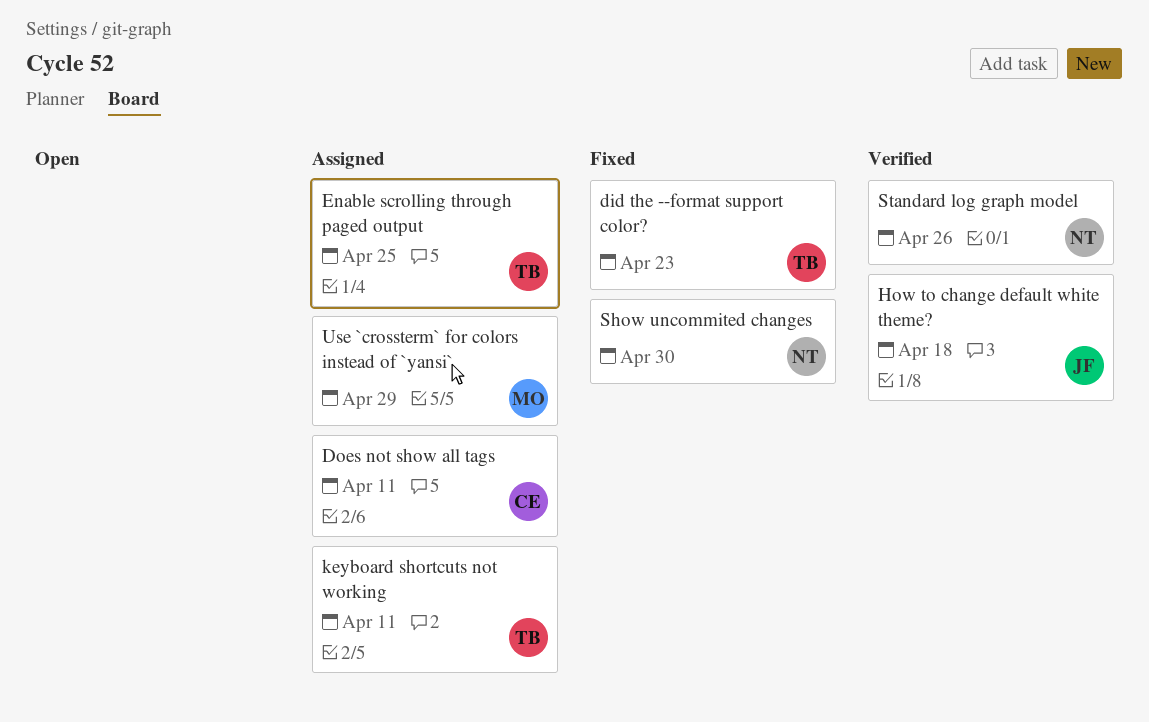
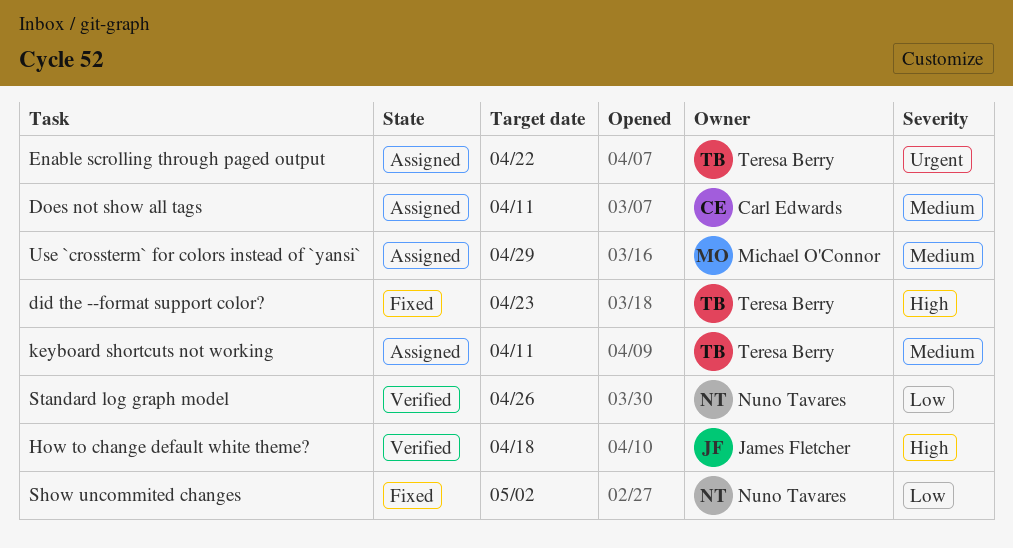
Enable scrolling through paged output, due: Apr 25 -> Apr 22
Show uncommited changes, due: Apr 30 -> May 2

